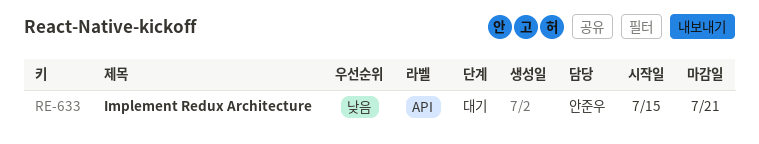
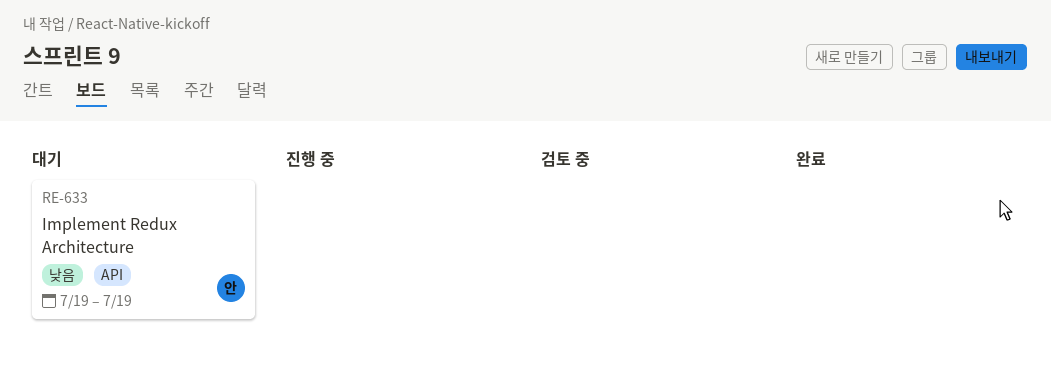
RE-633, start: Jul 15 -> Jul 19
RE-633, due: Jul 21 -> Jul 19

